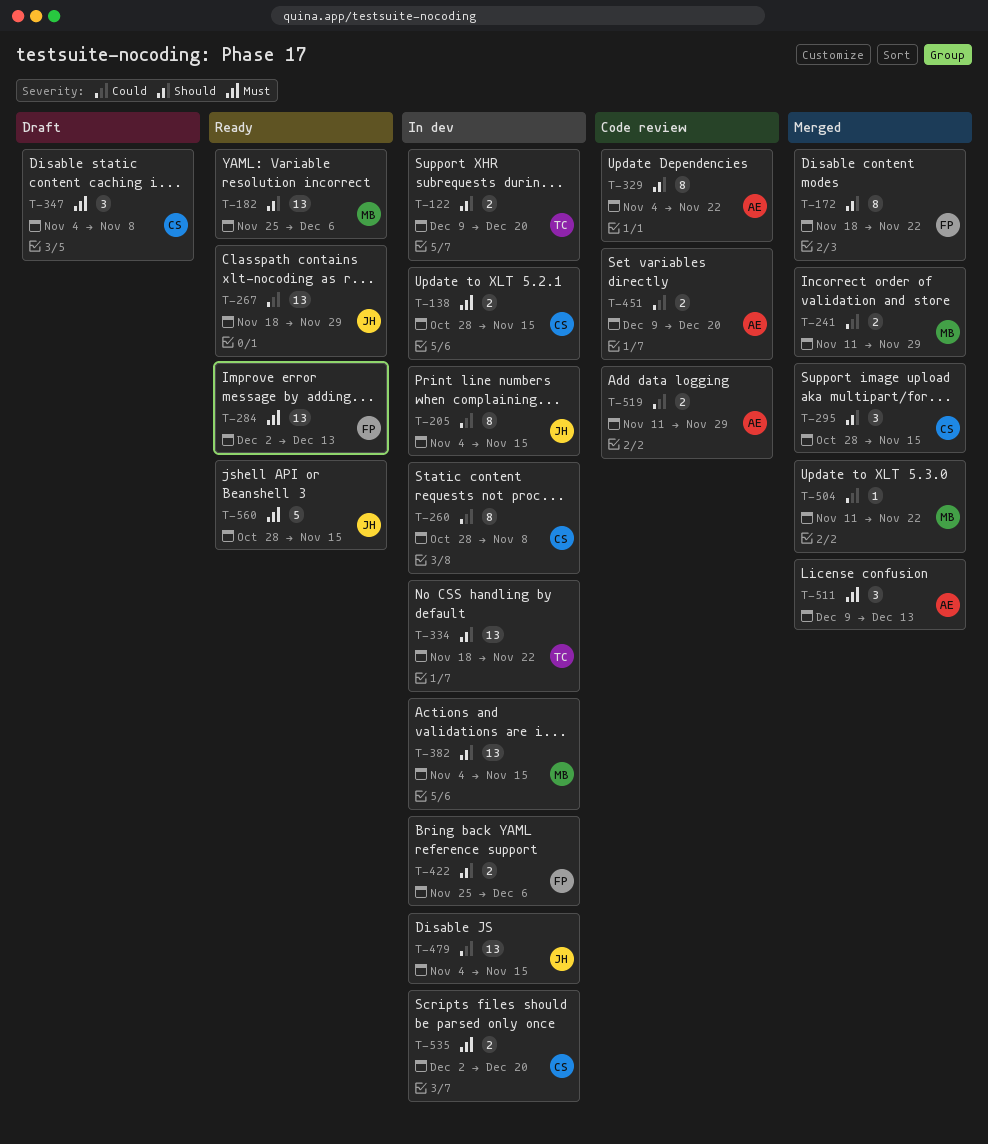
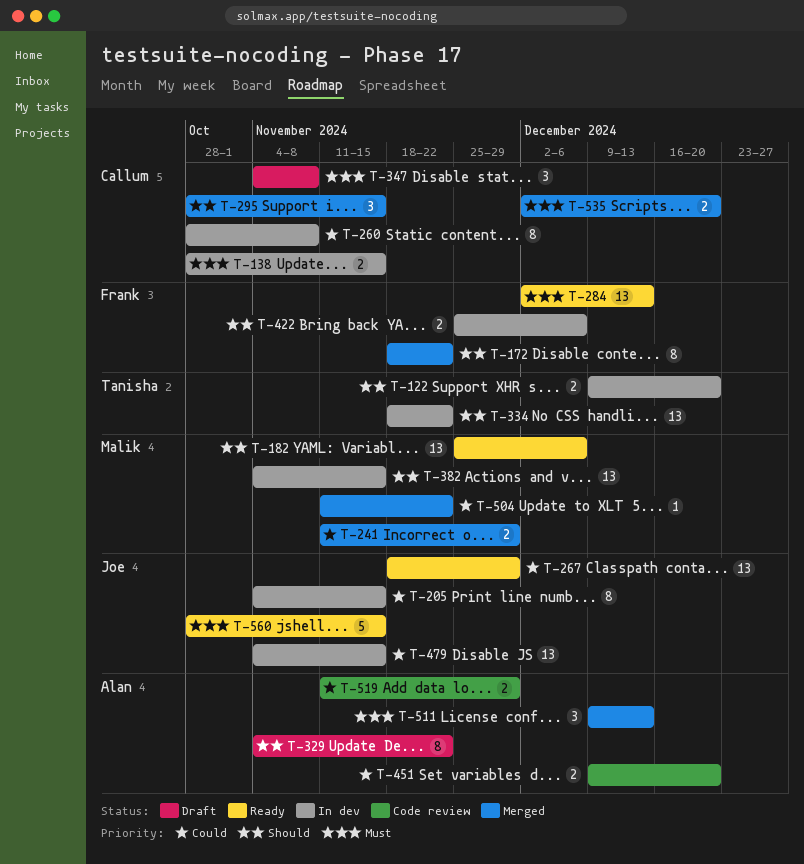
T-329, status: Code review -> Draft
T-535, status: In dev -> Merged

